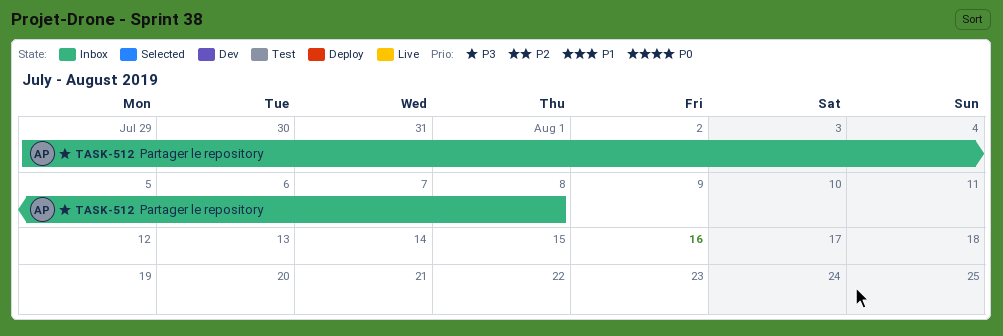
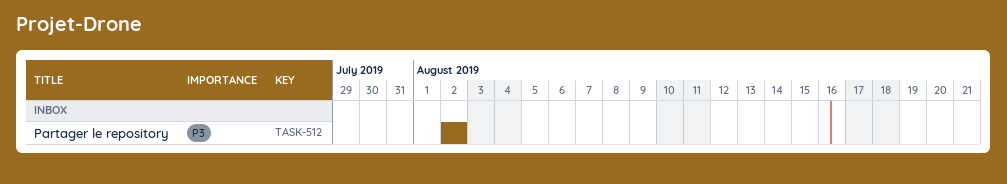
TASK-512, start: Jul 29 -> Aug 2
TASK-512, due: Aug 8 -> Aug 2

